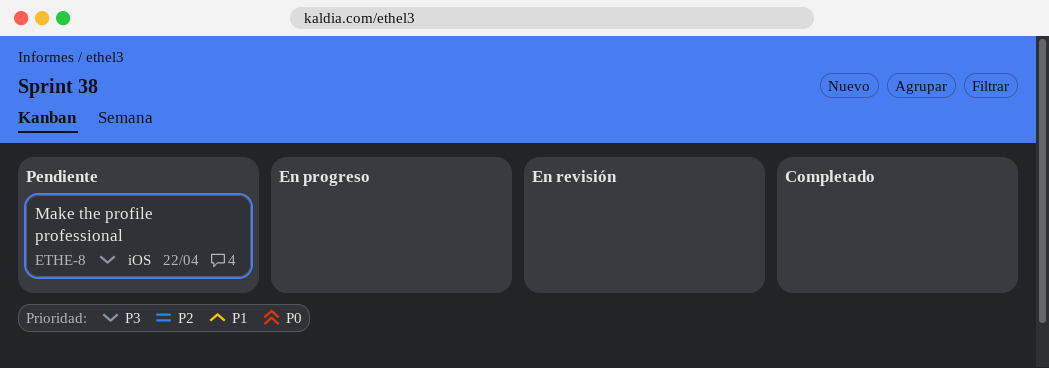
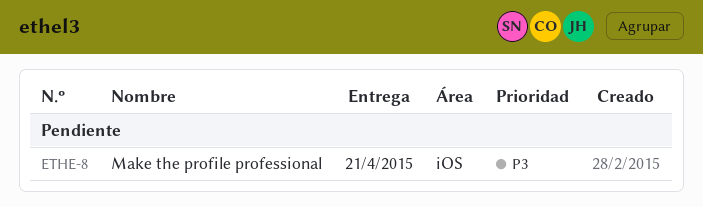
ETHE-8, due: Apr 22 -> Apr 21

